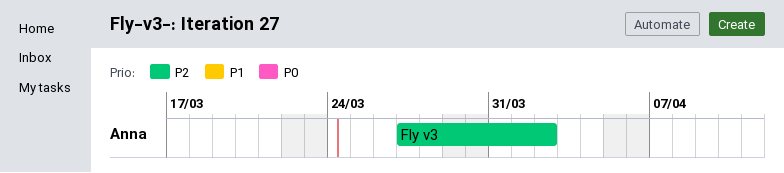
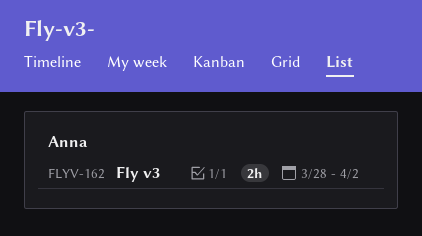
Fly v3, start: Mar 27 -> Mar 28

